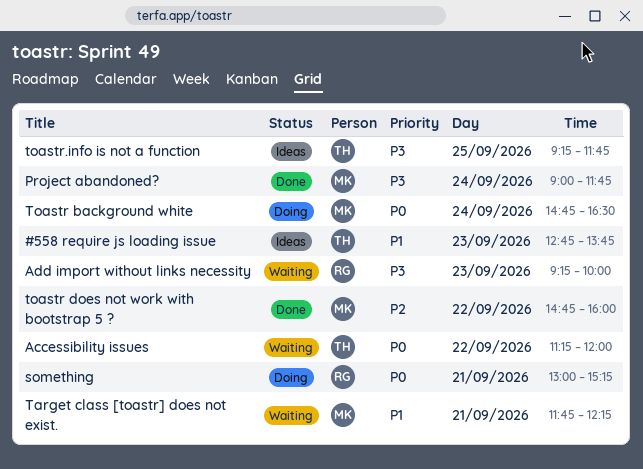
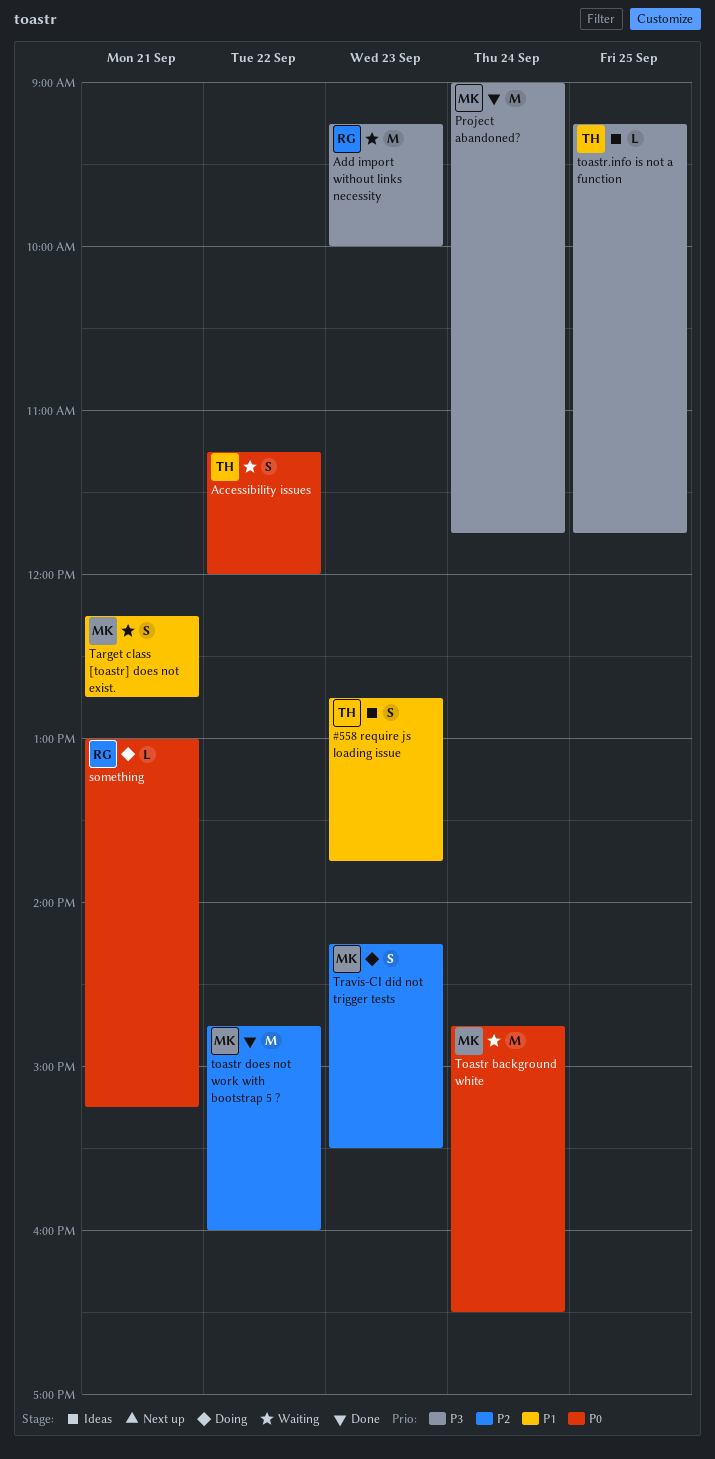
Target class [toastr] does not exist., begins: 11:45 -> 12:15
Target class [toastr] does not exist., ends: 12:15 -> 12:45
Toastr background white, status: Doing -> Waiting
Travis-CI did not trigger tests: none -> present

